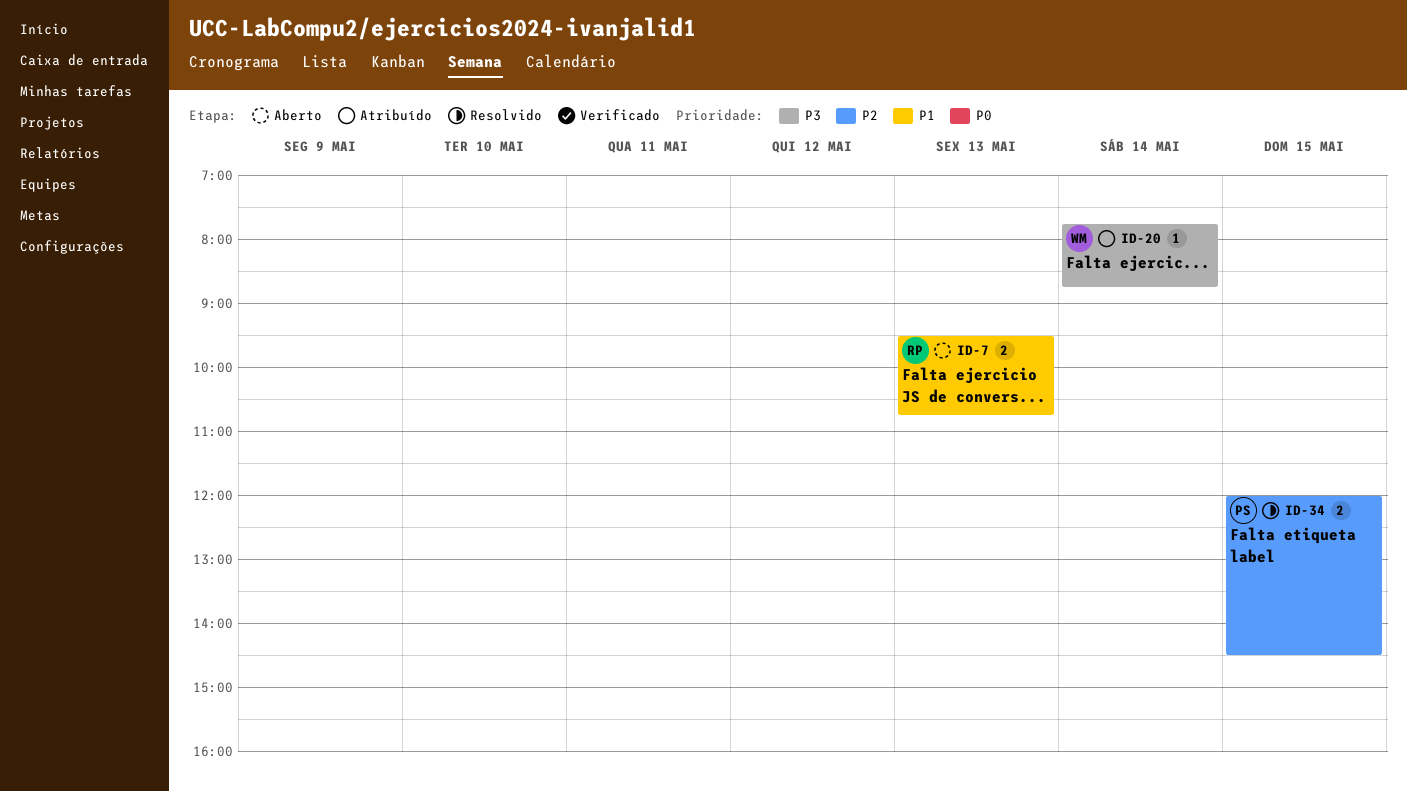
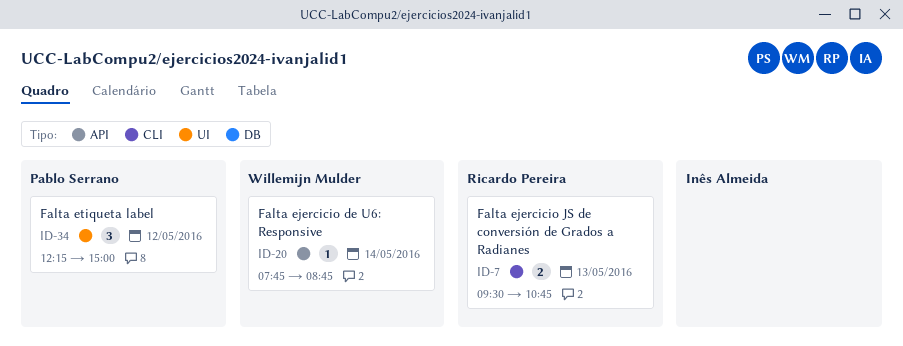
ID-34, estimate: 2 -> 3
ID-34, day: May 15 -> May 12
ID-34, begins: 12:00 -> 12:15
ID-34, ends: 14:30 -> 15:00

